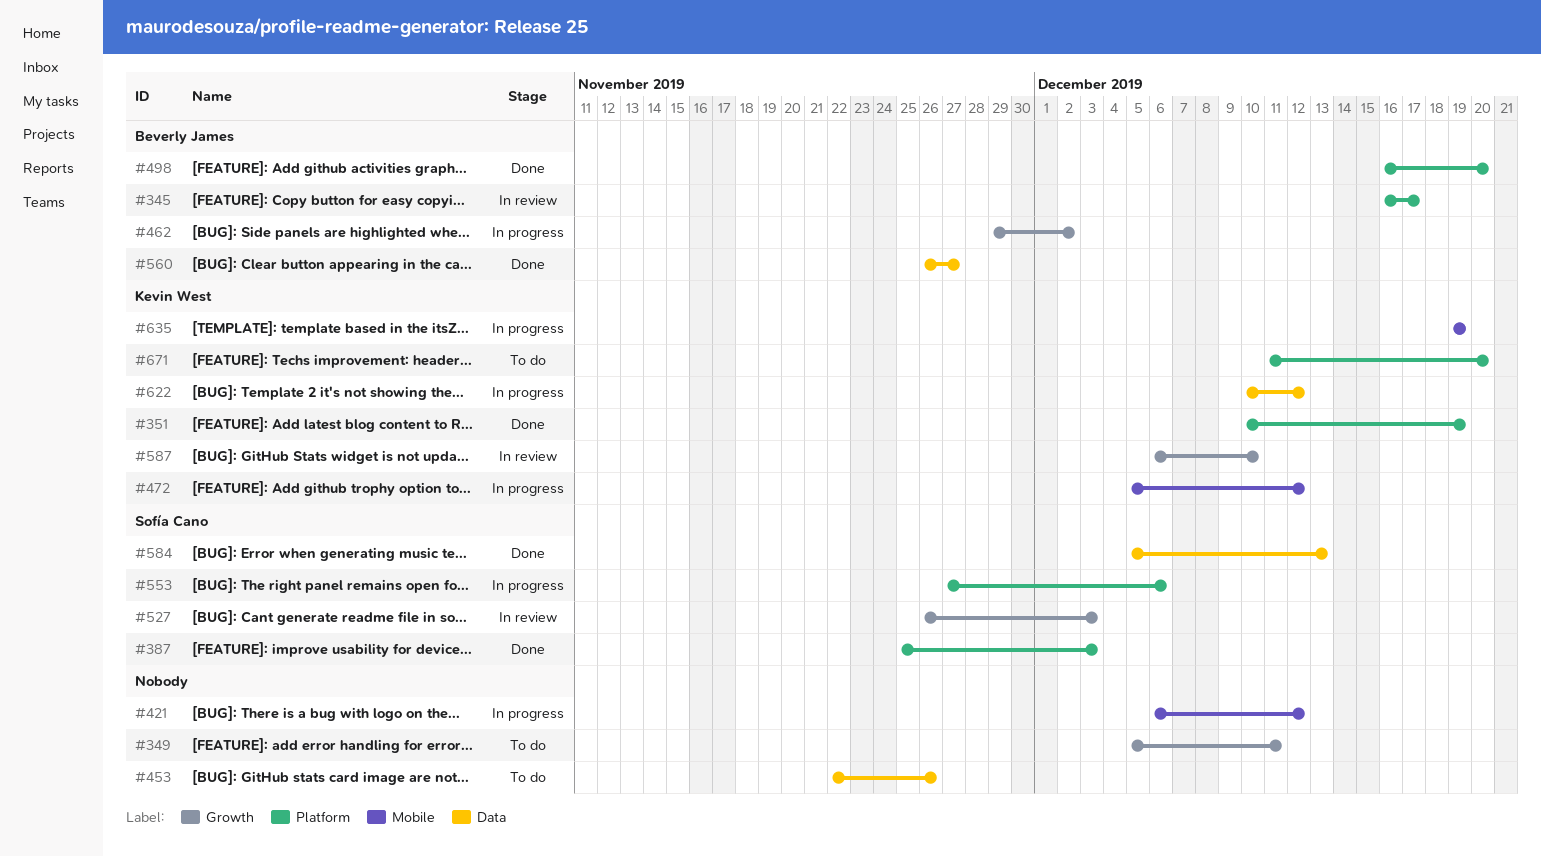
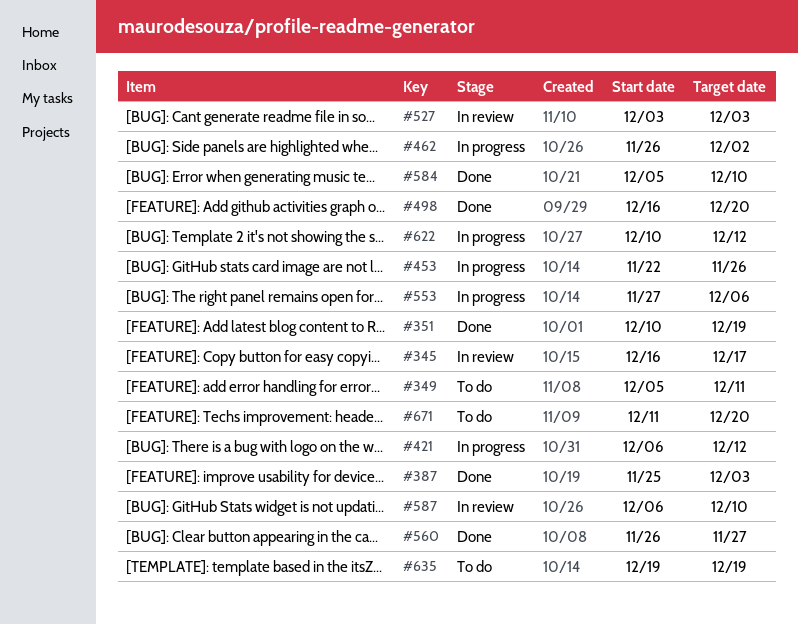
#453, status: To do -> In progress
#462, start: Nov 29 -> Nov 26
#472: present -> none
#527, start: Nov 26 -> Dec 3
#584, due: Dec 13 -> Dec 10
#635, status: In progress -> To do

